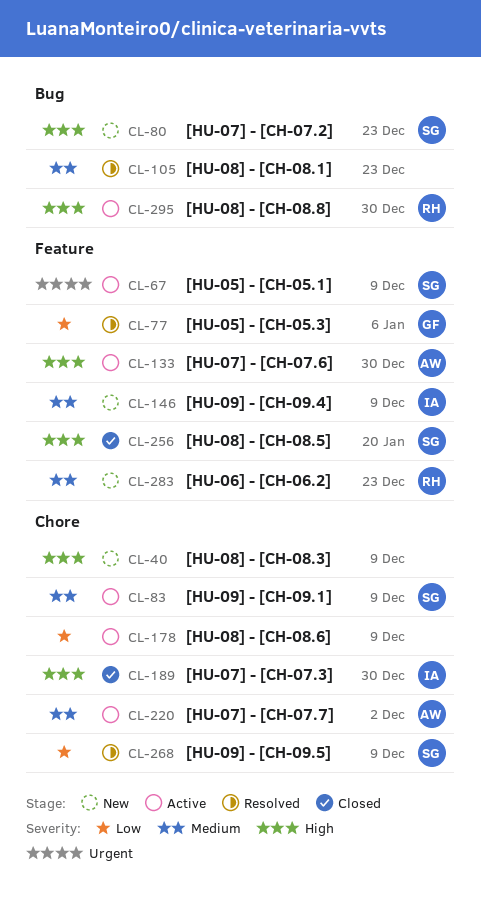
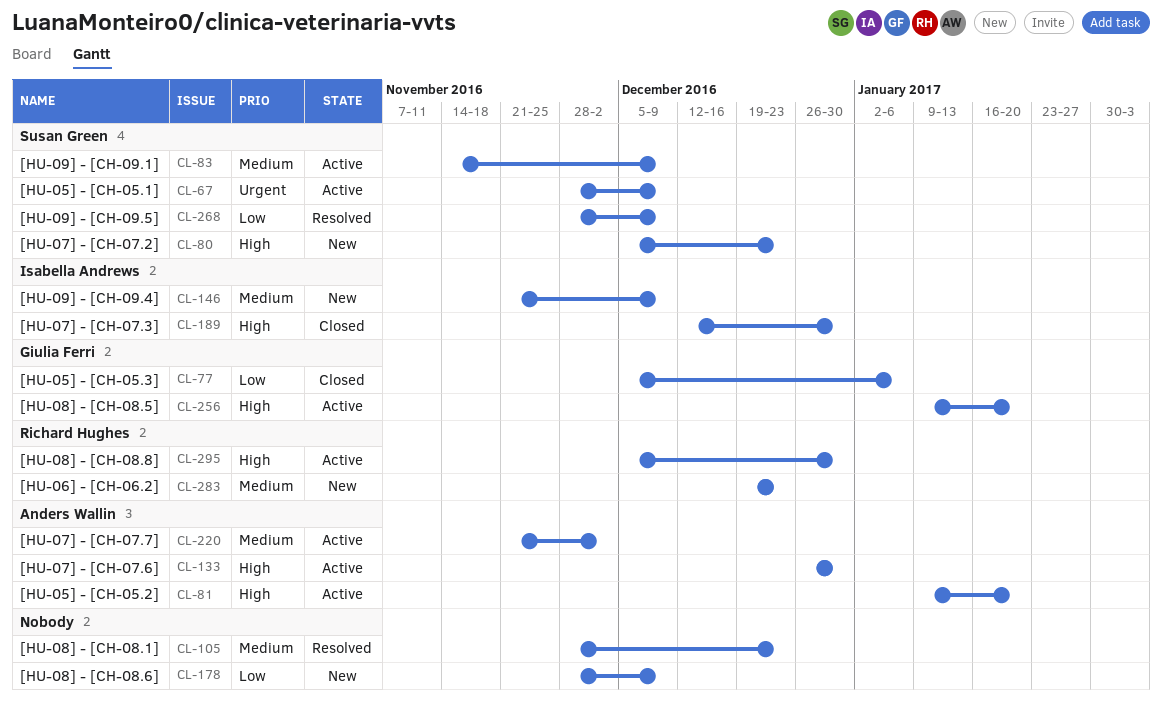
CL-40: present -> none
CL-77, status: Resolved -> Closed
CL-81: none -> present
CL-178, status: Active -> New
CL-256, status: Closed -> Active
CL-256, owner: Susan Green -> Giulia Ferri

